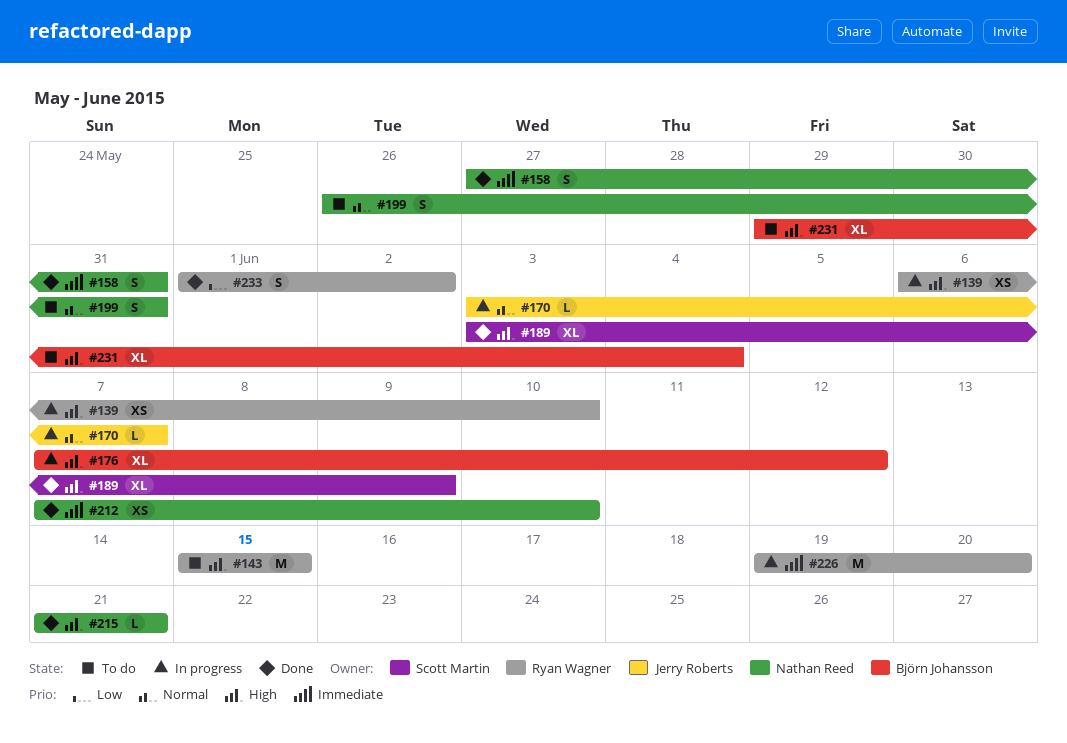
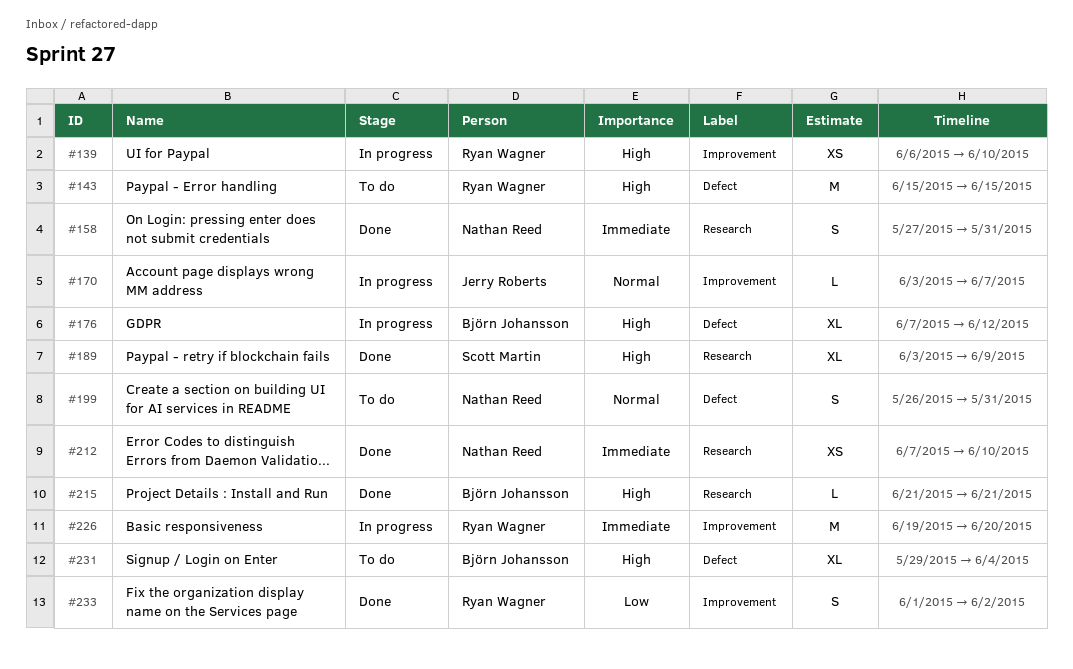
#215, owner: Nathan Reed -> Björn Johansson

